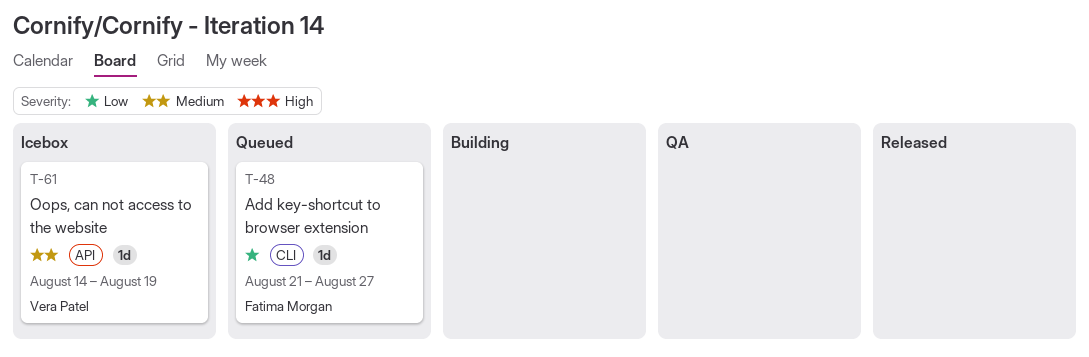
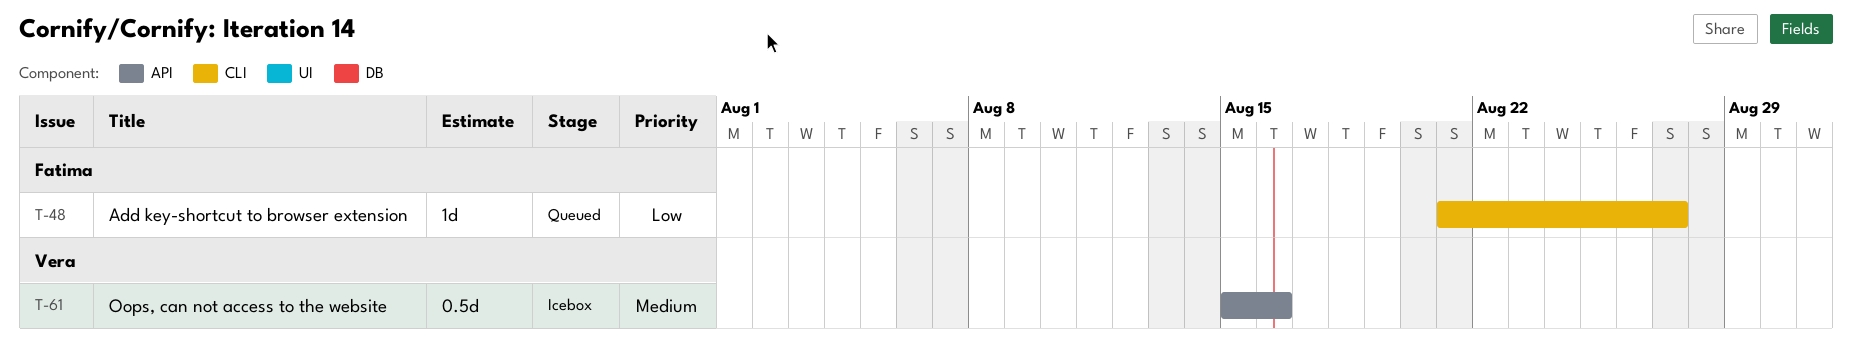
T-61, estimate: 1d -> 0.5d
T-61, start: Aug 14 -> Aug 15
T-61, due: Aug 19 -> Aug 16

